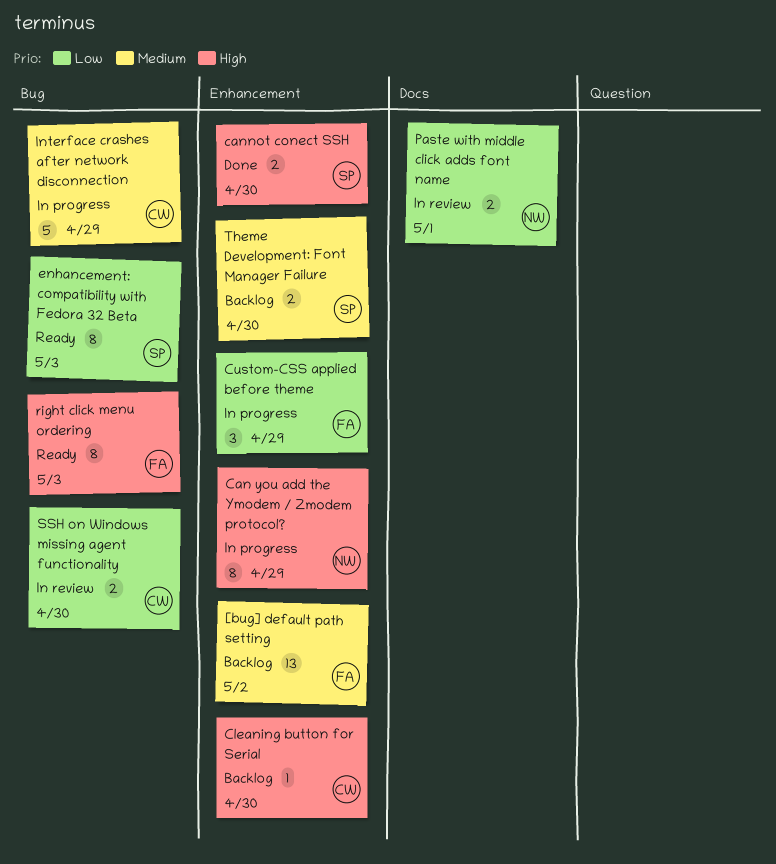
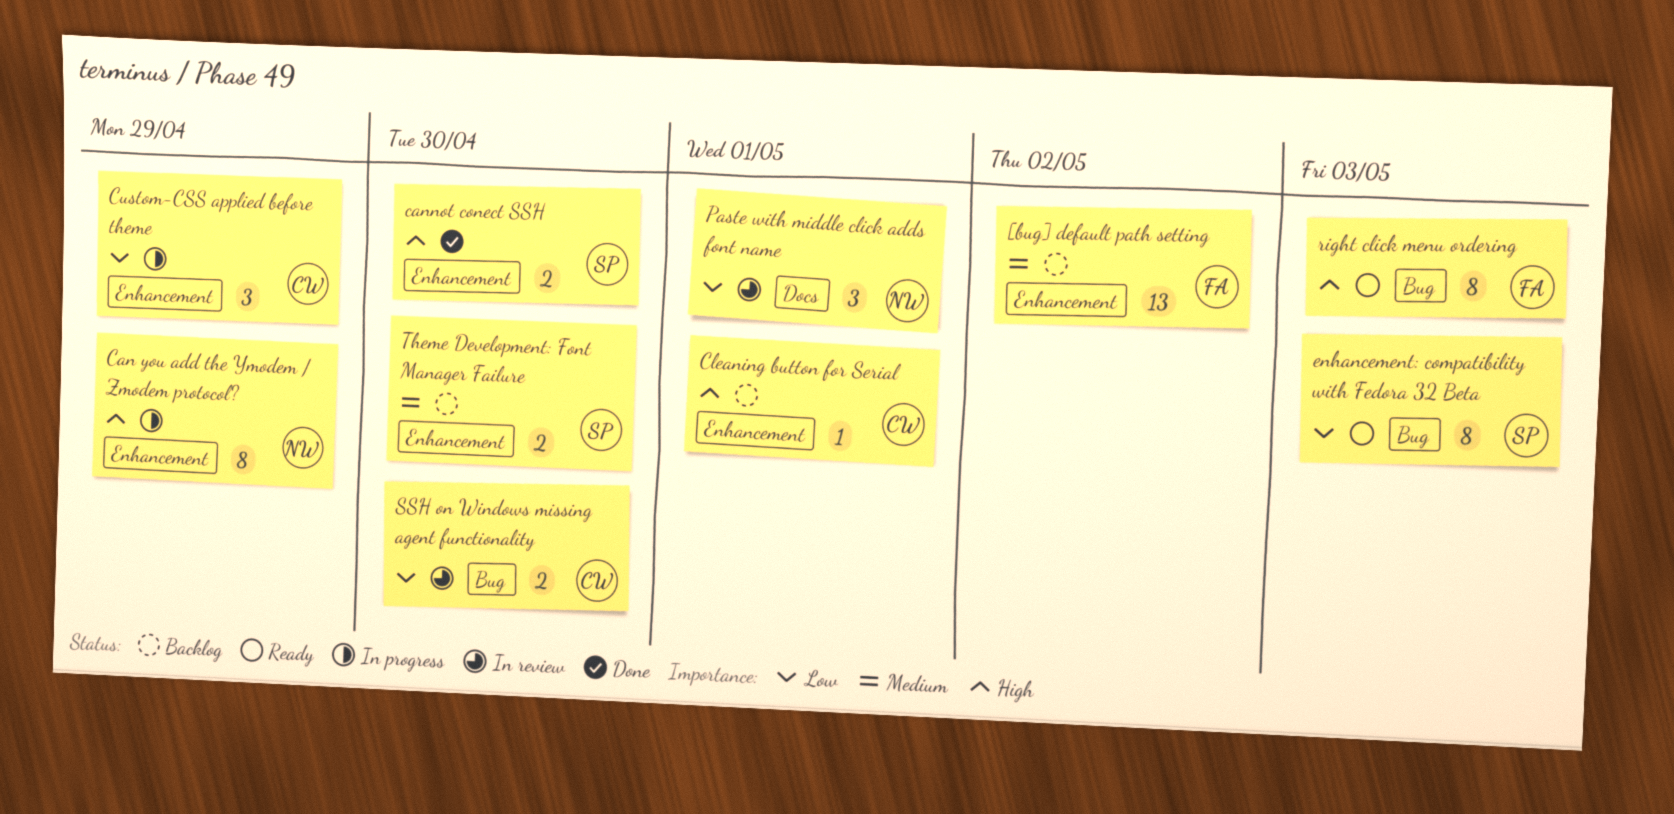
Cleaning button for Serial, due: Apr 30 -> May 1
Custom-CSS applied before theme, owner: FA -> CW
Interface crashes after network disconnection: present -> none
Paste with middle click adds font name, estimate: 2 -> 3

